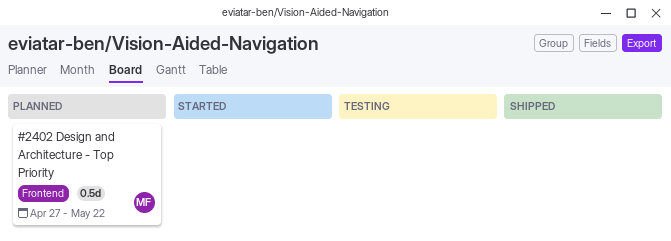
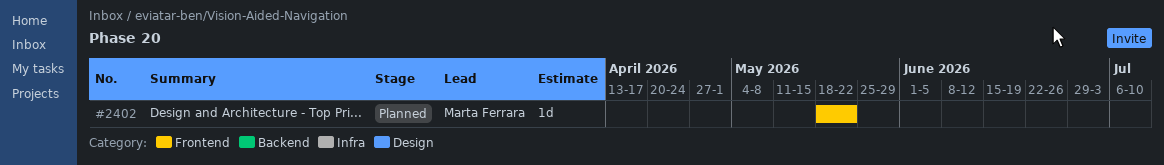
#2402, estimate: 0.5d -> 1d
#2402, start: Apr 27 -> May 18

